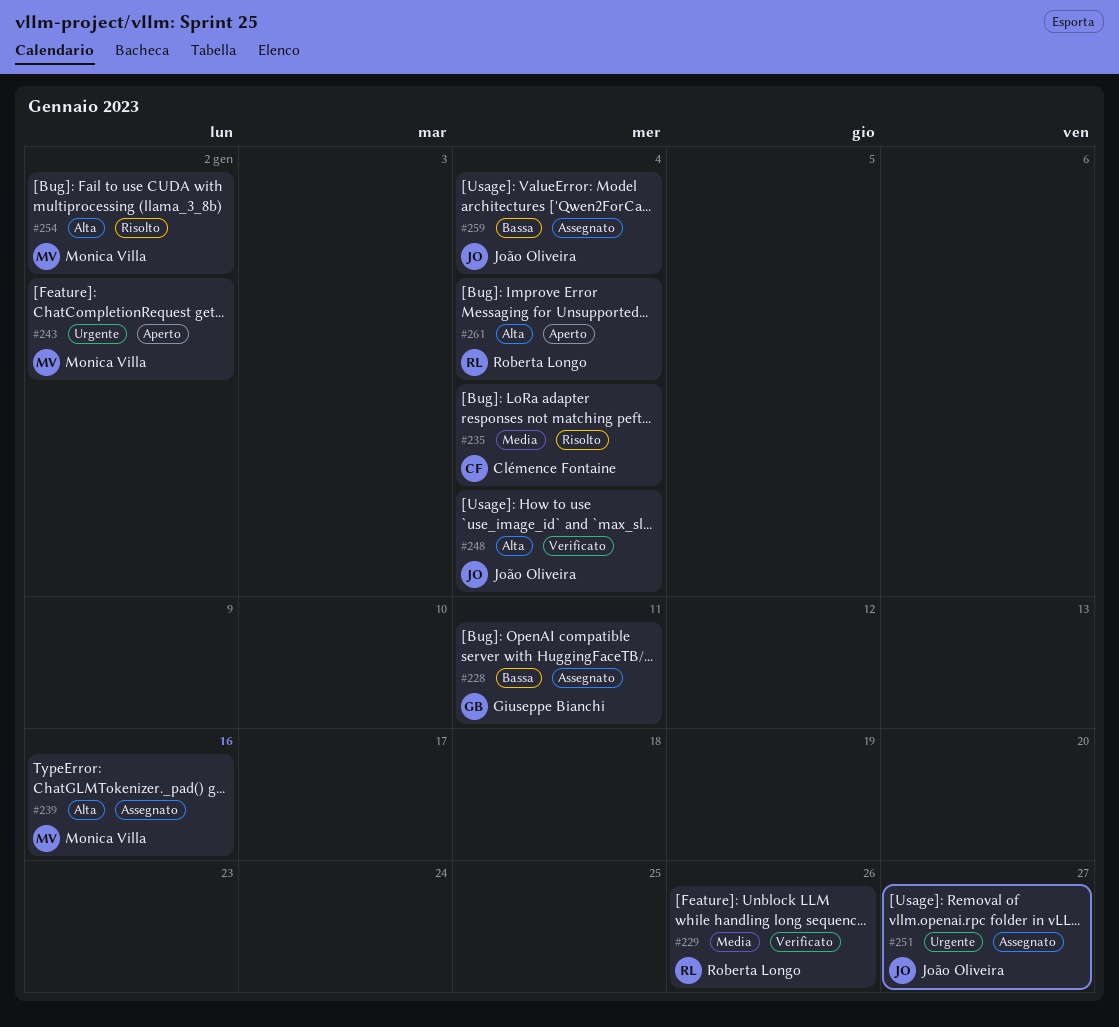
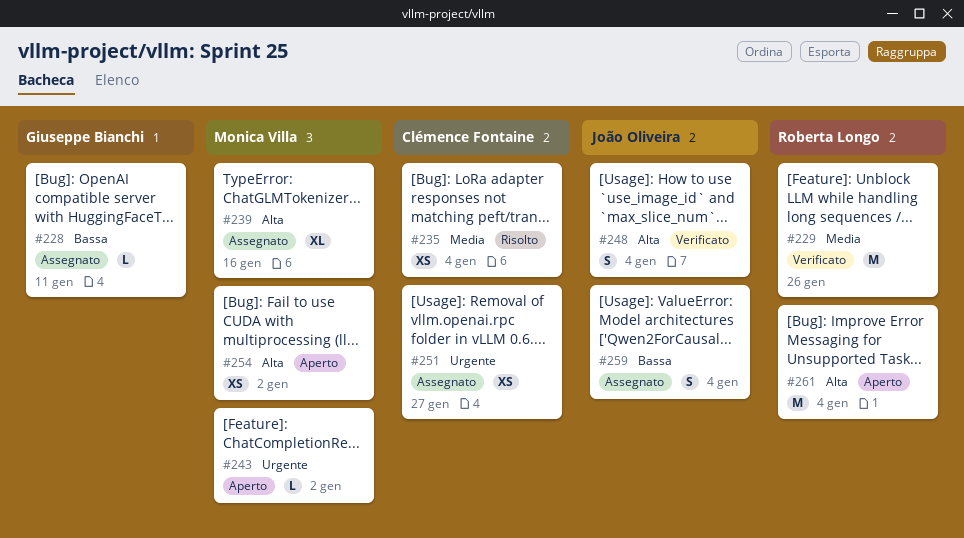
#251, owner: João Oliveira -> Clémence Fontaine
#254, status: Risolto -> Aperto

